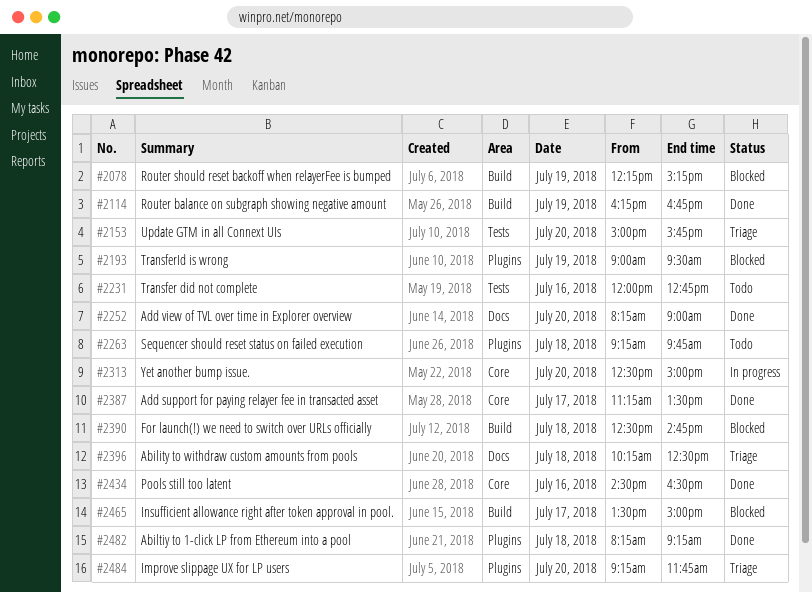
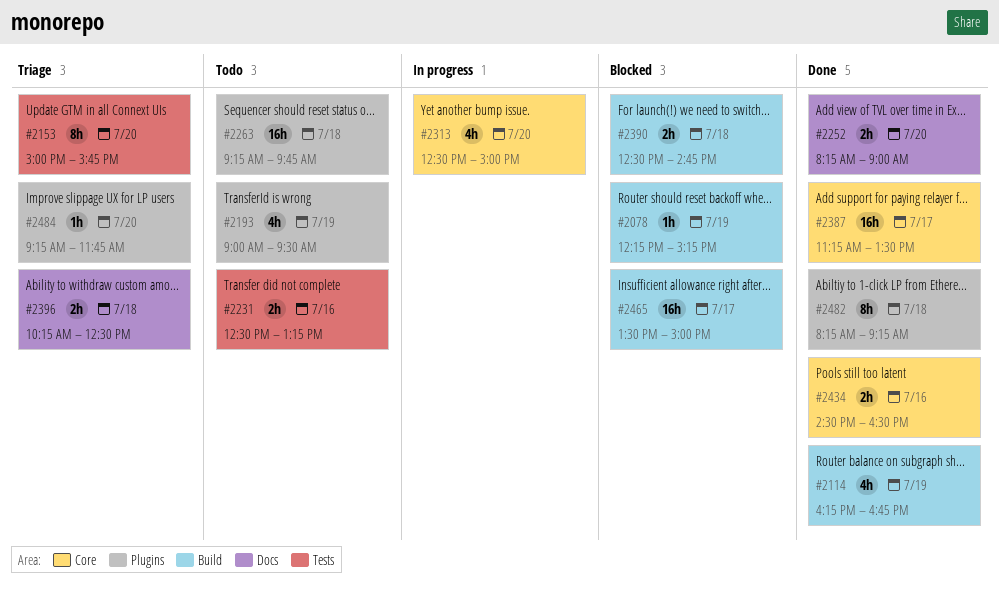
#2193, status: Blocked -> Todo
#2231, begins: 12:00 -> 12:30
#2231, ends: 12:45 -> 13:15

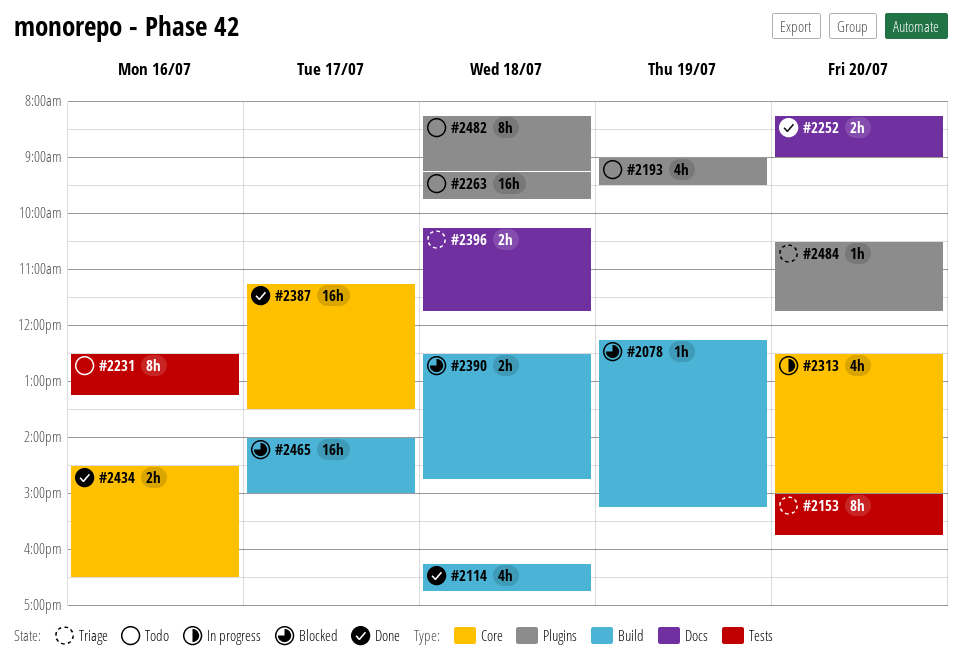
#2114, day: Jul 19 -> Jul 18
#2231, estimate: 2h -> 8h
#2396, ends: 12:30 -> 11:45
#2465, begins: 13:30 -> 14:00
#2482, status: Done -> Todo
#2484, begins: 09:15 -> 10:30

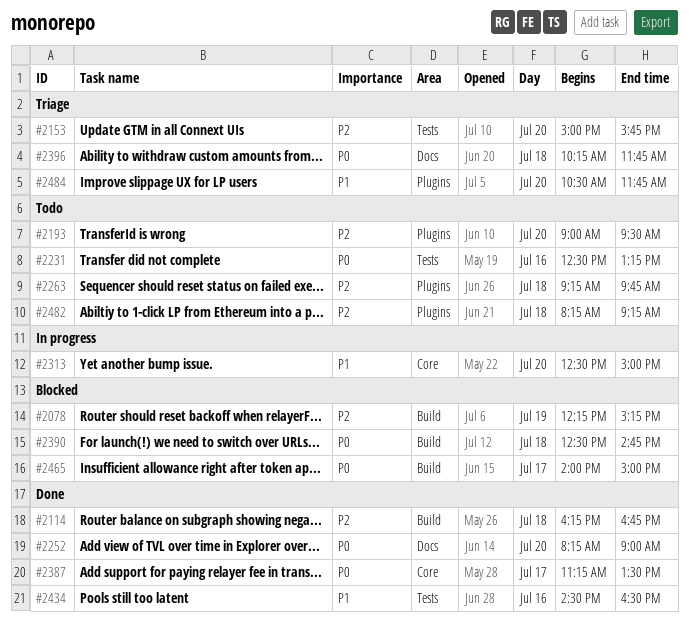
#2193, day: Jul 19 -> Jul 20
#2434, label: Core -> Tests

